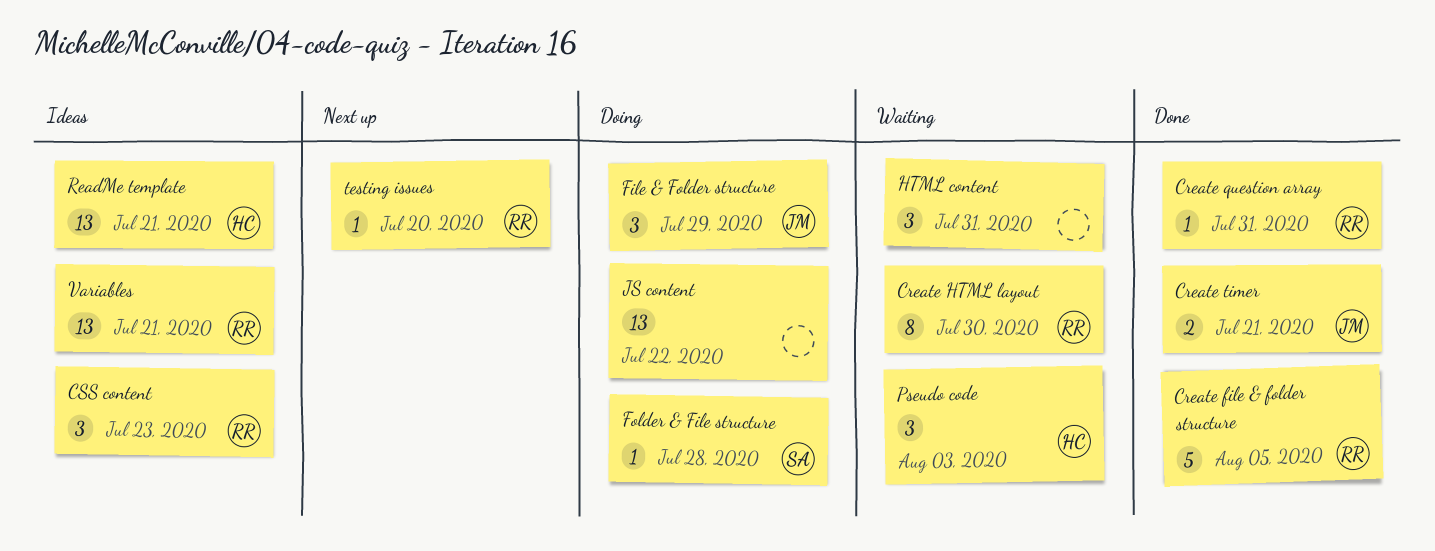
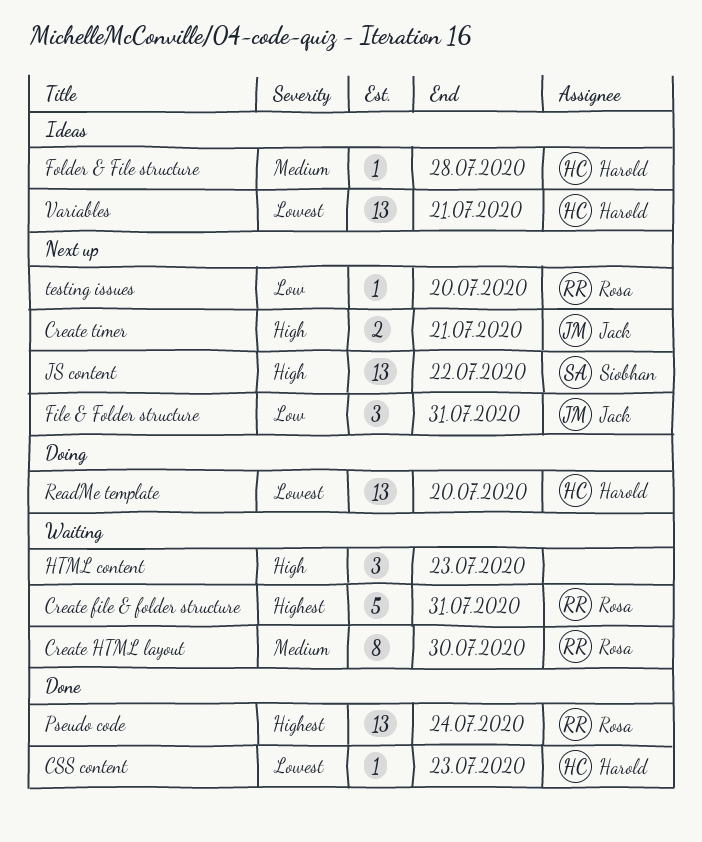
Create file & folder structure, status: Done -> Waiting
Create file & folder structure, due: Aug 5 -> Jul 31
Create question array: present -> none
Create timer, status: Done -> Next up
CSS content, status: Ideas -> Done
CSS content, owner: Rosa -> Harold
CSS content, estimate: 3 -> 1
File & Folder structure, status: Doing -> Next up
File & Folder structure, due: Jul 29 -> Jul 31
Folder & File structure, status: Doing -> Ideas
Folder & File structure, owner: Siobhan -> Harold
HTML content, due: Jul 31 -> Jul 23
JS content, status: Doing -> Next up
JS content, owner: none -> Siobhan
Pseudo code, status: Waiting -> Done
Pseudo code, owner: Harold -> Rosa
Pseudo code, estimate: 3 -> 13
Pseudo code, due: Aug 3 -> Jul 24
ReadMe template, status: Ideas -> Doing
ReadMe template, due: Jul 21 -> Jul 20
Variables, owner: Rosa -> Harold

